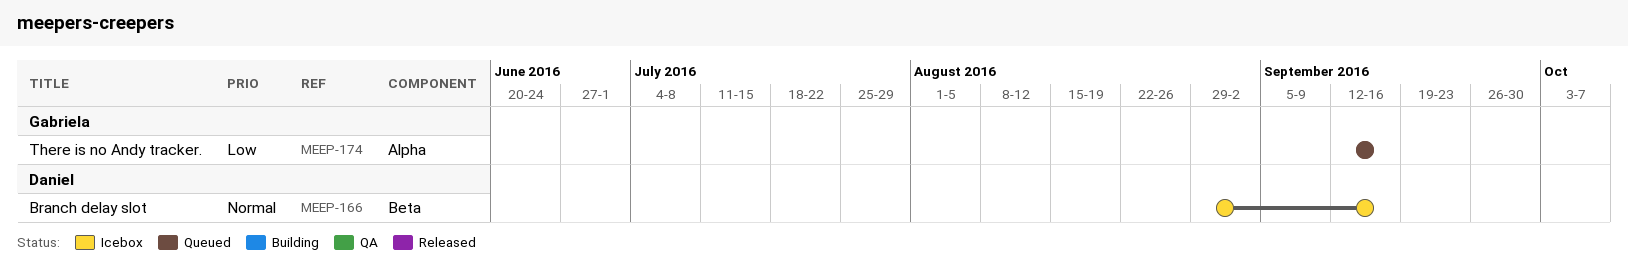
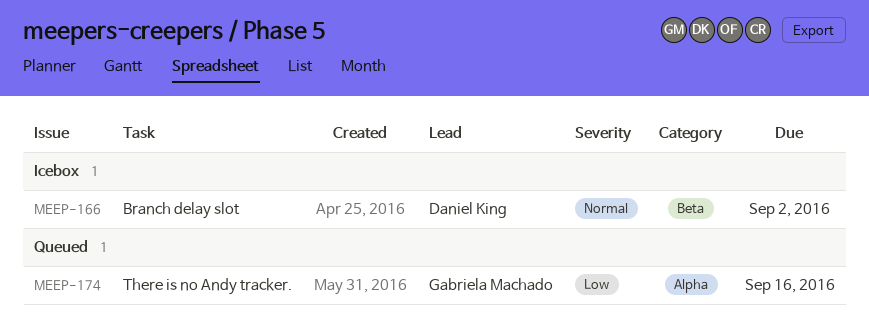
MEEP-166, due: Sep 16 -> Sep 2

